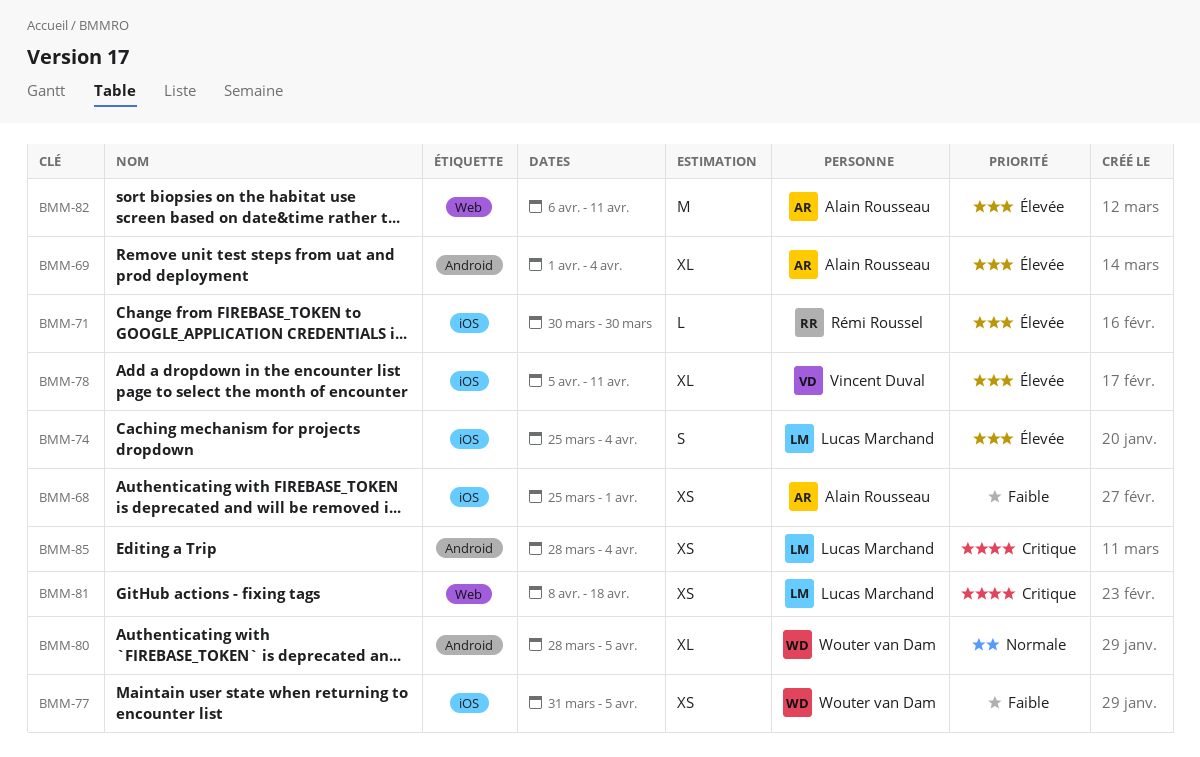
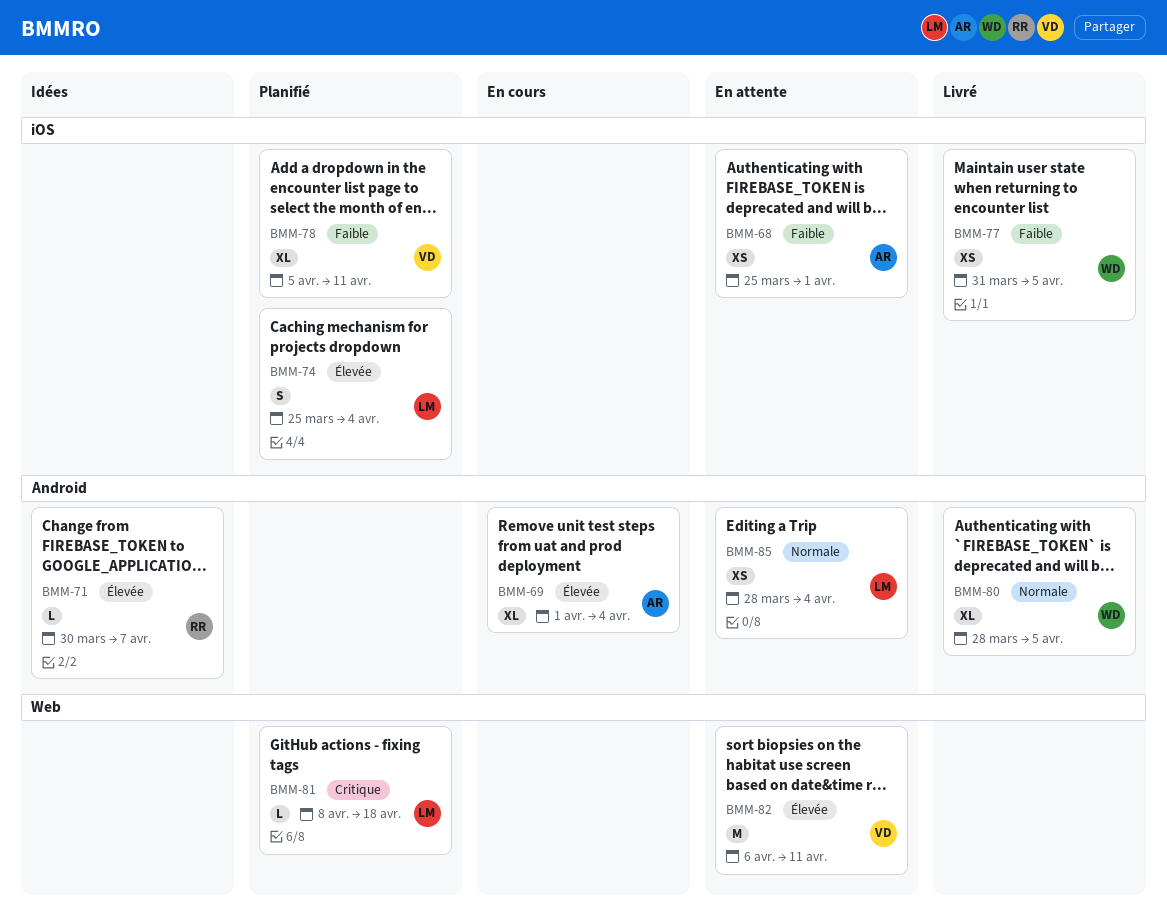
BMM-71, label: iOS -> Android
BMM-71, due: Mar 30 -> Apr 7
BMM-78, priority: Élevée -> Faible
BMM-81, estimate: XS -> L
BMM-82, owner: Alain Rousseau -> Vincent Duval
BMM-85, priority: Critique -> Normale

